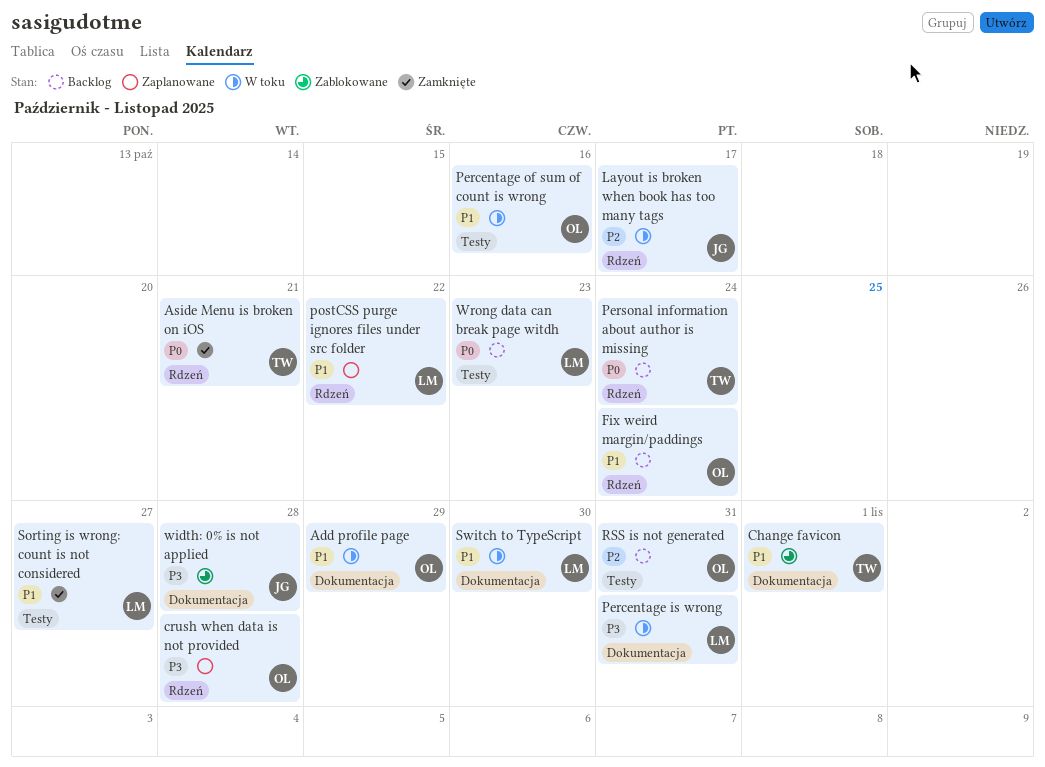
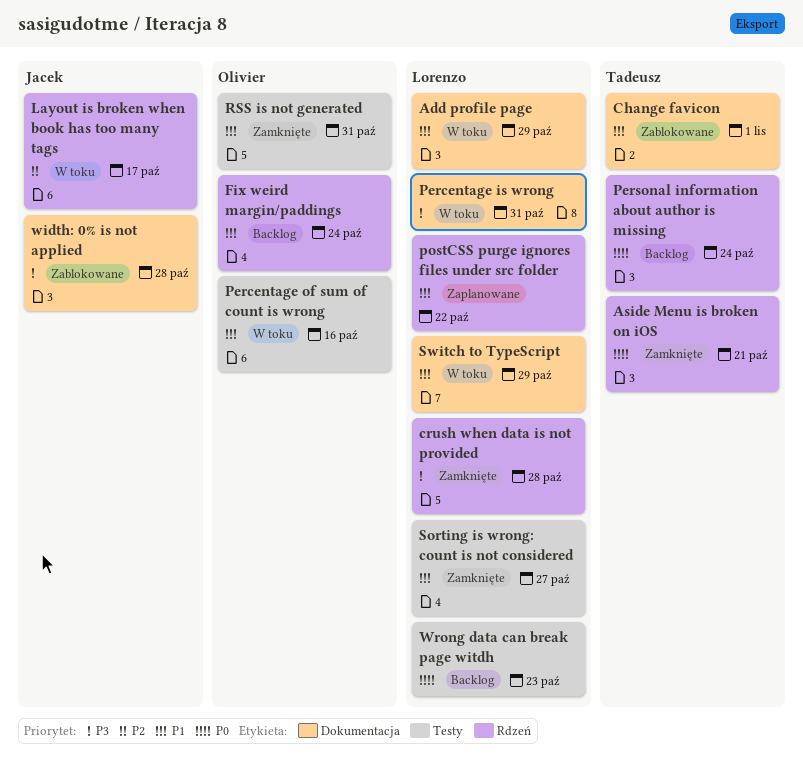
Add profile page, owner: Olivier -> Lorenzo
crush when data is not provided, status: Zaplanowane -> Zamknięte
crush when data is not provided, owner: Olivier -> Lorenzo
RSS is not generated, status: Backlog -> Zamknięte
RSS is not generated, priority: P2 -> P1
Switch to TypeScript, due: Oct 30 -> Oct 29

